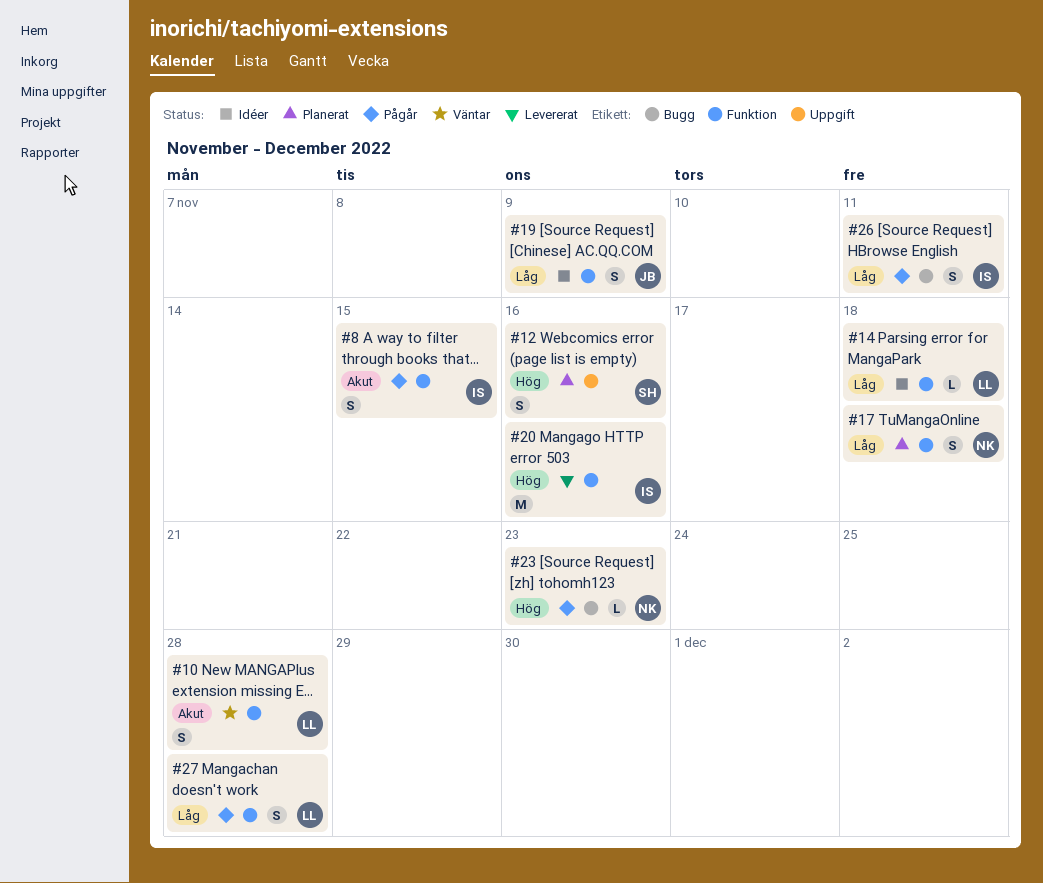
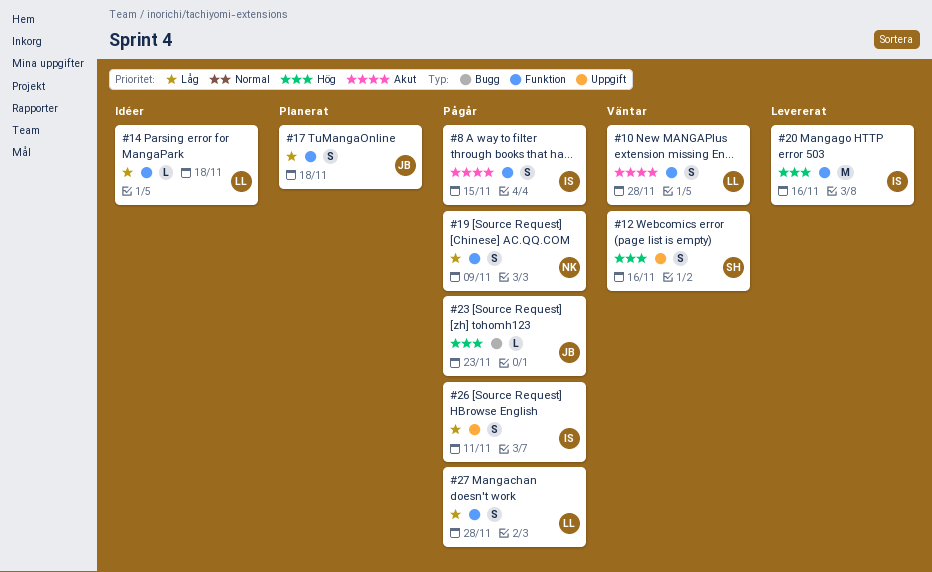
#12, status: Planerat -> Väntar
#17, owner: NK -> JB
#19, status: Idéer -> Pågår
#19, owner: JB -> NK
#23, owner: NK -> JB
#26, label: Bugg -> Uppgift

